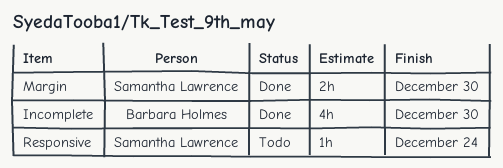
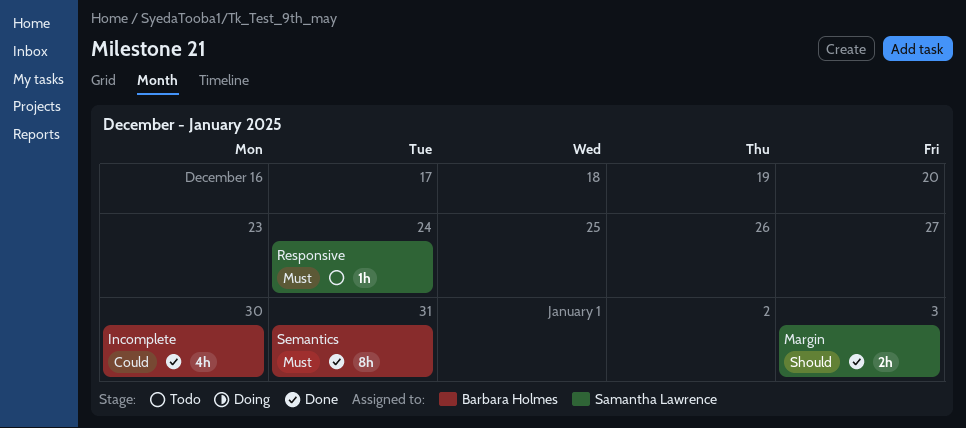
Margin, due: Dec 30 -> Jan 3
Semantics: none -> present

